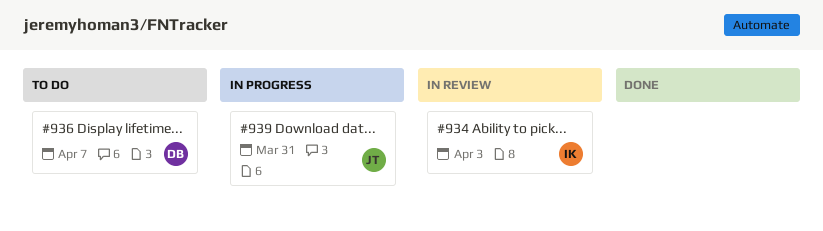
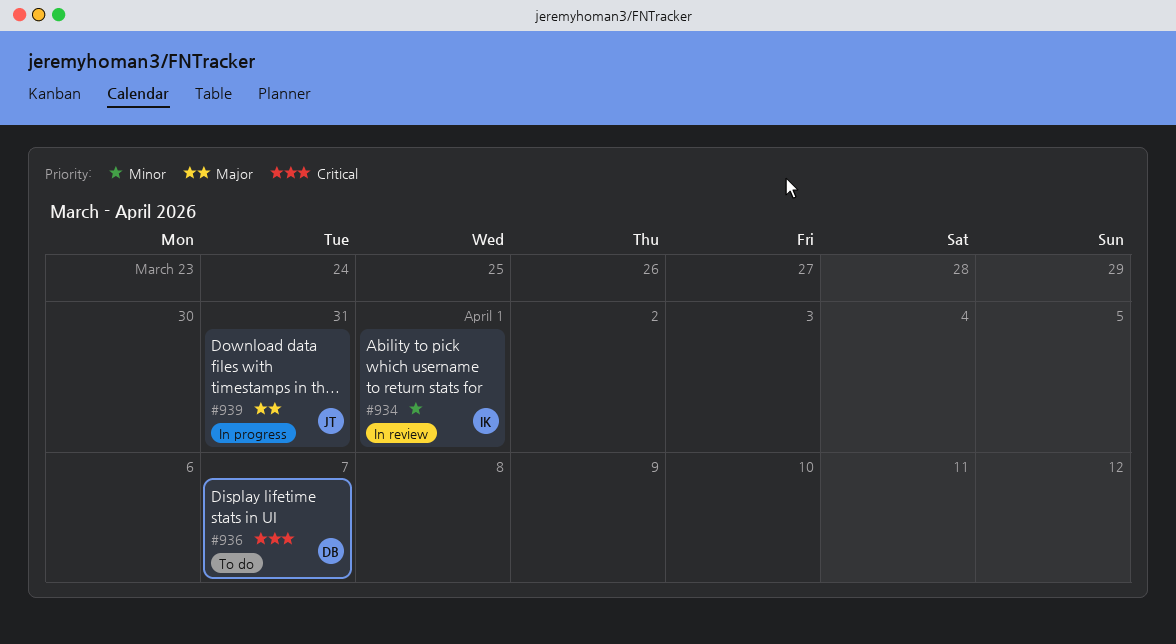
#934, due: Apr 3 -> Apr 1

